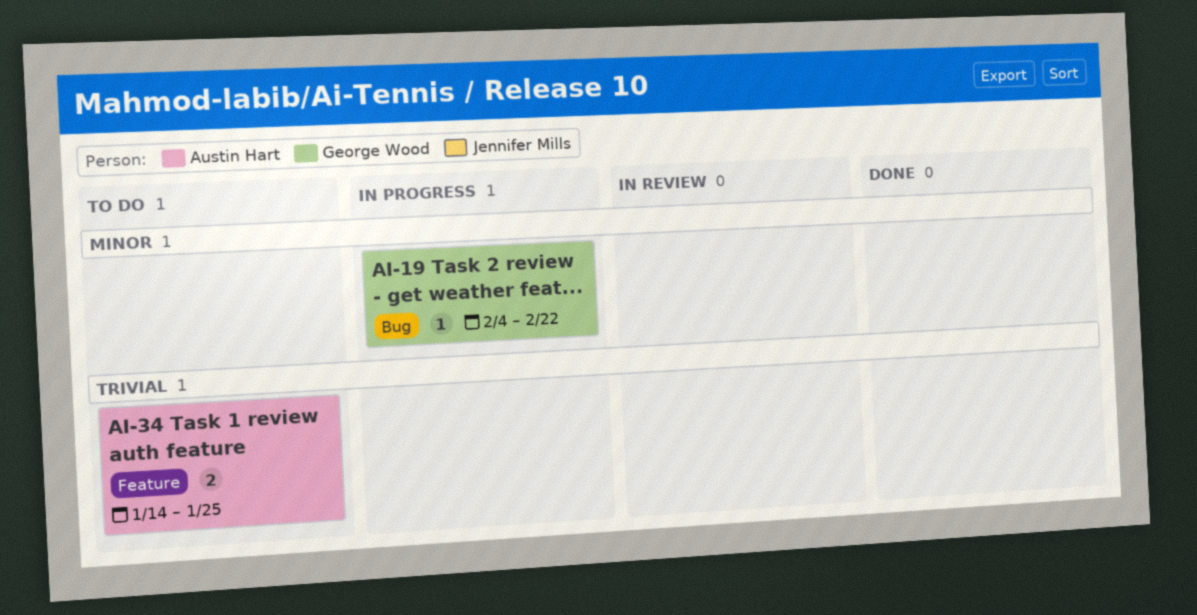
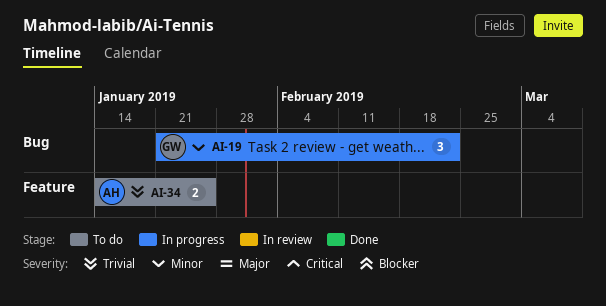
AI-19, estimate: 1 -> 3
AI-19, start: Feb 4 -> Jan 21

